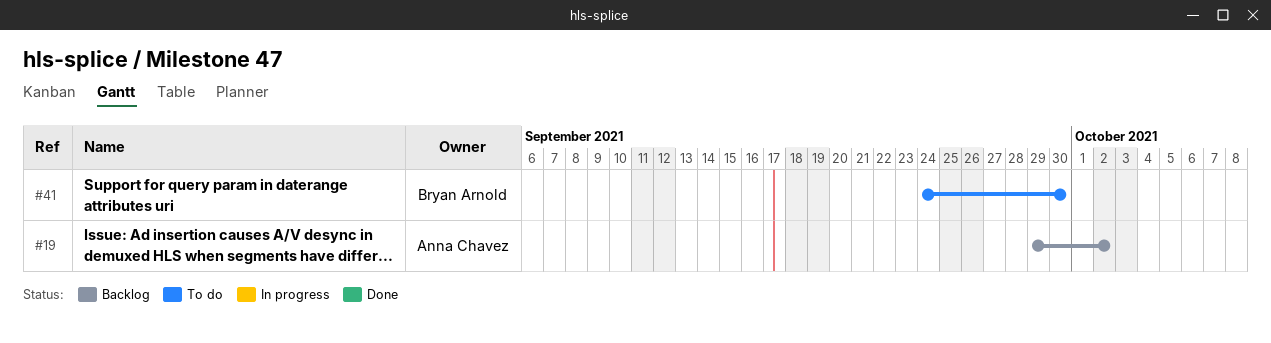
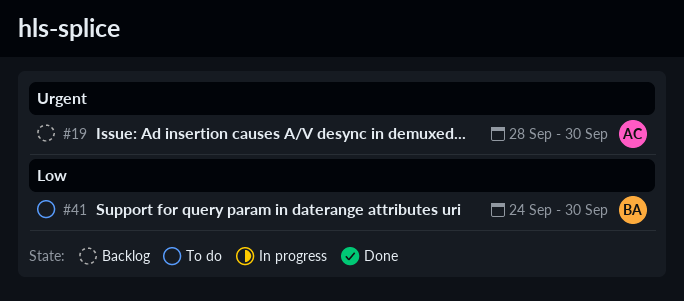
#19, start: Sep 29 -> Sep 28
#19, due: Oct 2 -> Sep 30

